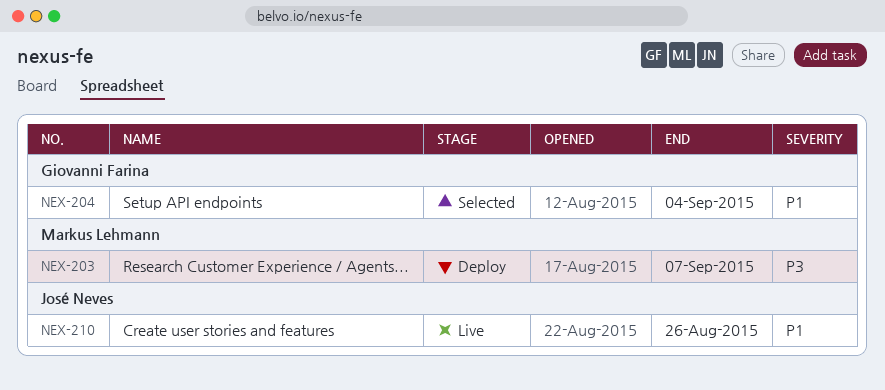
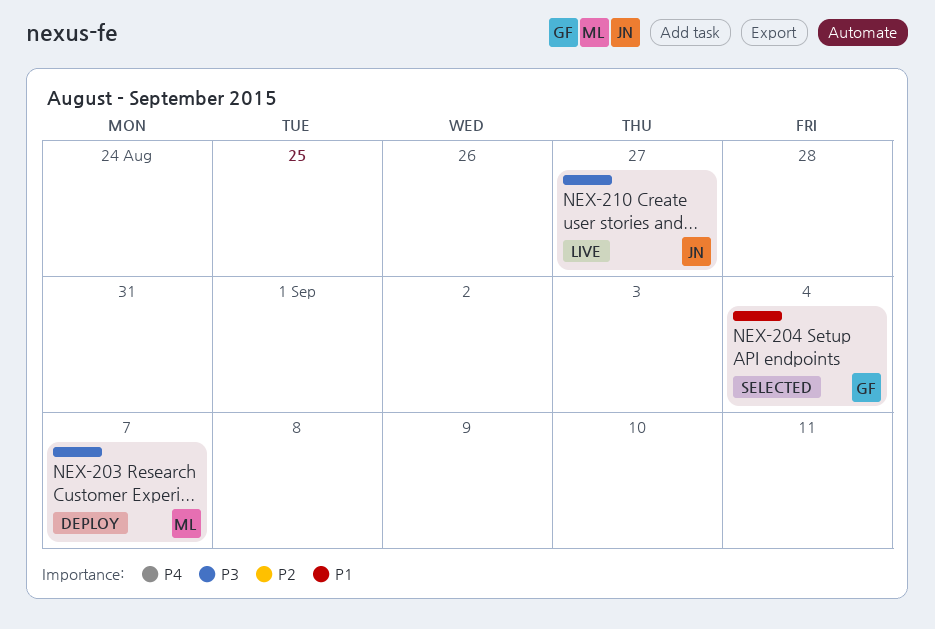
NEX-210, priority: P1 -> P3
NEX-210, due: Aug 26 -> Aug 27

